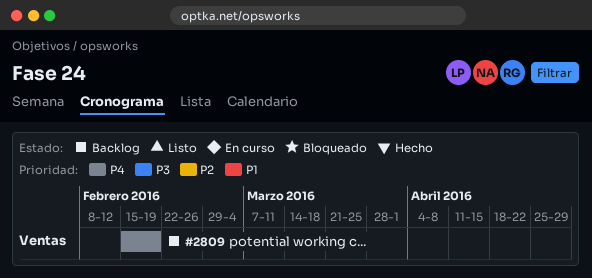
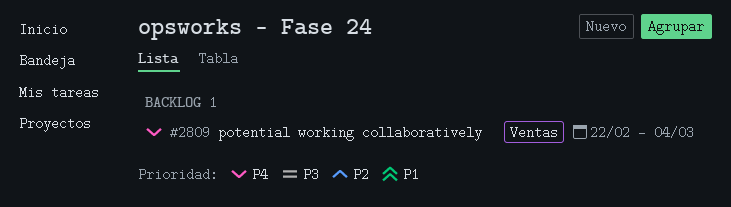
#2809, start: Feb 15 -> Feb 22
#2809, due: Feb 19 -> Mar 4

